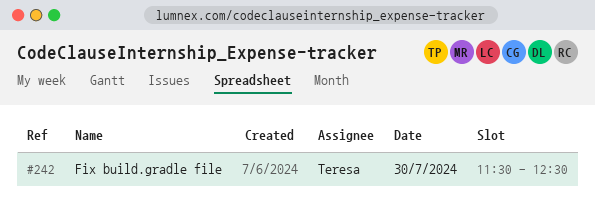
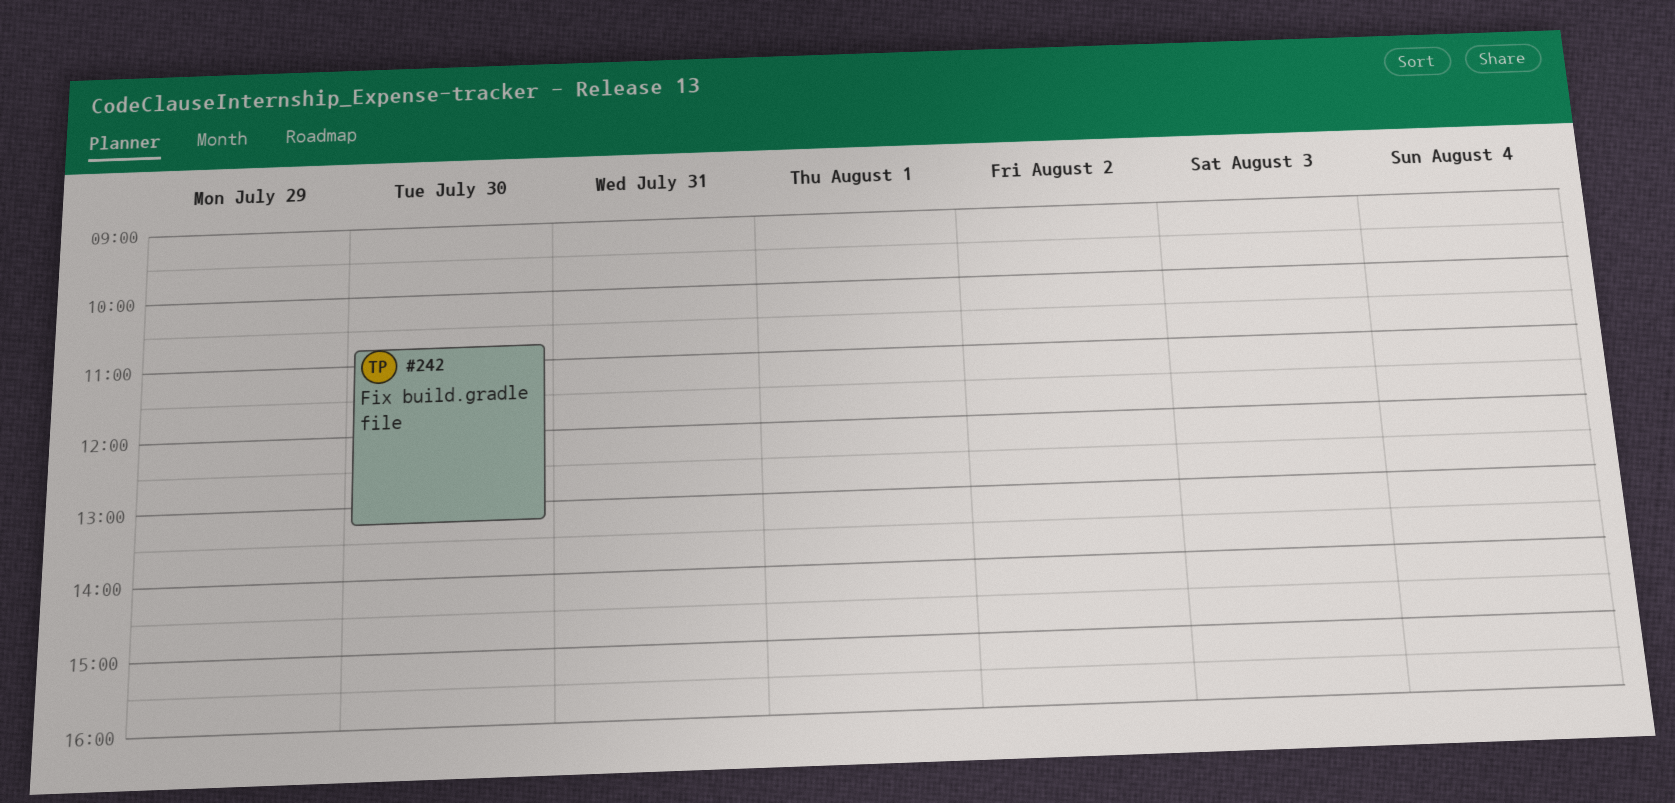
#242, begins: 11:30 -> 10:45
#242, ends: 12:30 -> 13:15

